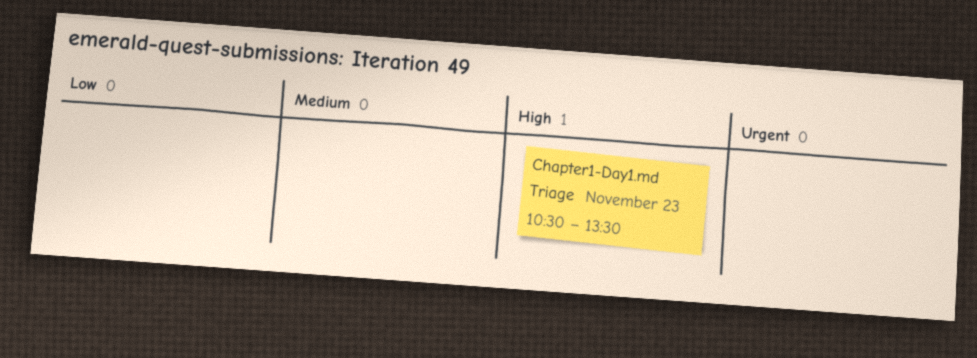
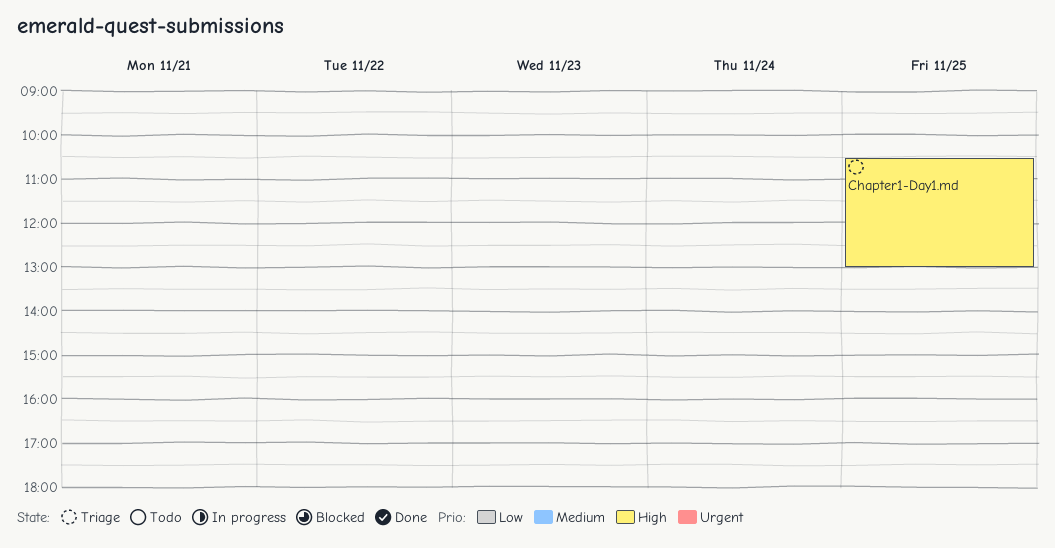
Chapter1-Day1.md, day: Nov 23 -> Nov 25
Chapter1-Day1.md, ends: 13:30 -> 13:00

